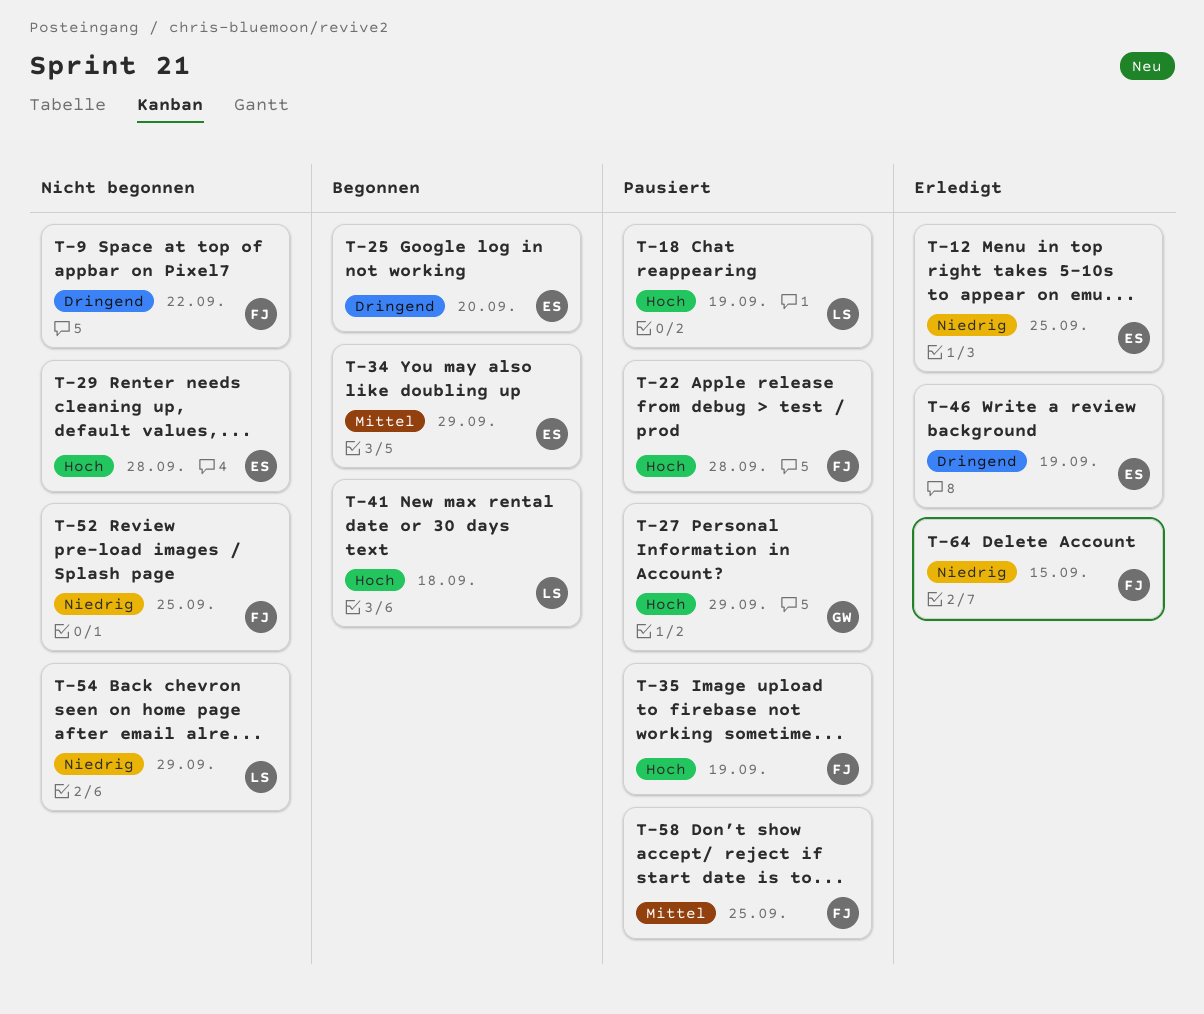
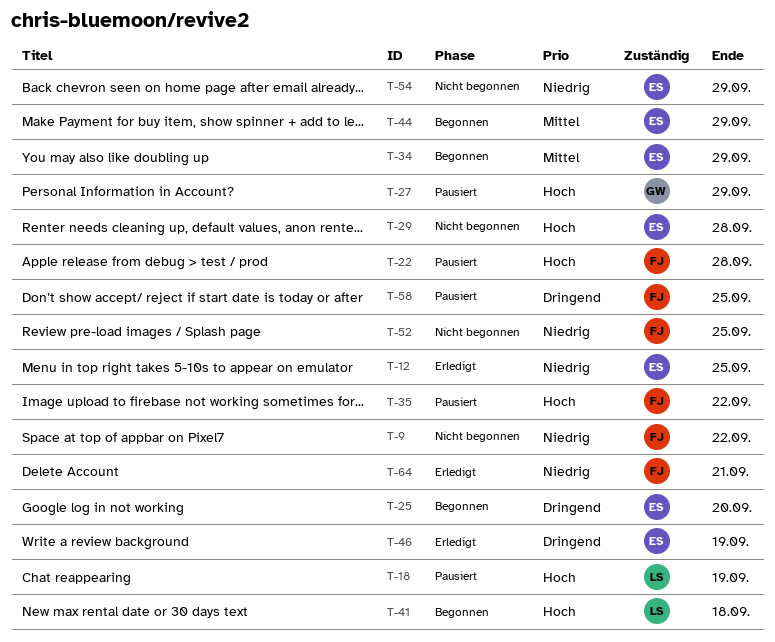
T-9, priority: Dringend -> Niedrig
T-35, due: Sep 19 -> Sep 22
T-44: none -> present
T-54, owner: LS -> ES
T-58, priority: Mittel -> Dringend
T-64, due: Sep 15 -> Sep 21

